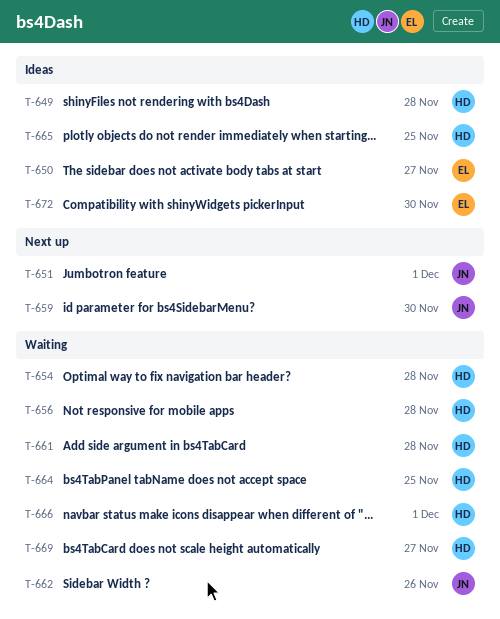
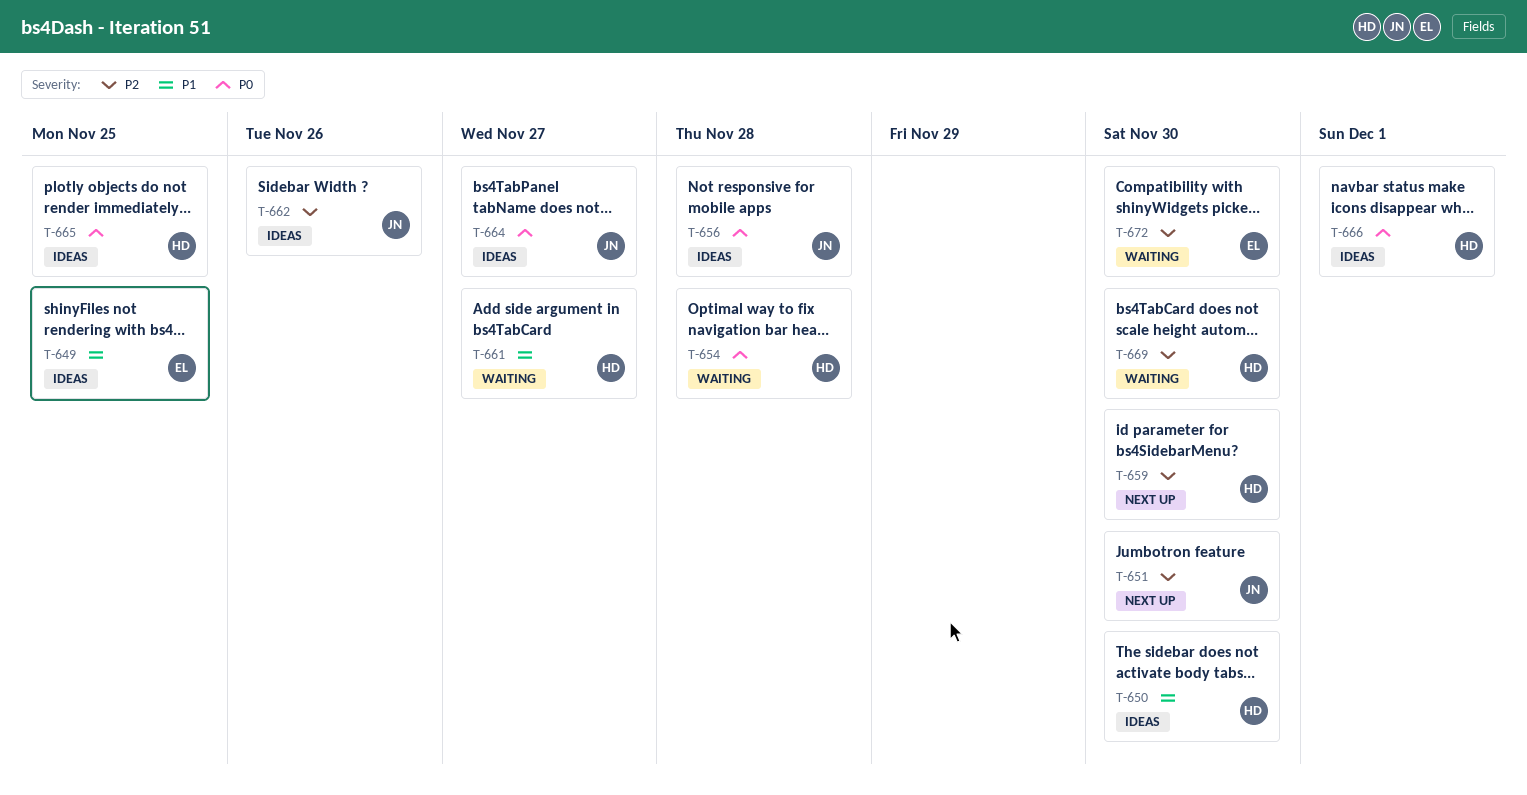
T-649, owner: HD -> EL
T-649, due: Nov 28 -> Nov 25
T-650, owner: EL -> HD
T-650, due: Nov 27 -> Nov 30
T-651, due: Dec 1 -> Nov 30
T-656, status: Waiting -> Ideas
T-656, owner: HD -> JN
T-659, owner: JN -> HD
T-661, due: Nov 28 -> Nov 27
T-662, status: Waiting -> Ideas
T-664, status: Waiting -> Ideas
T-664, owner: HD -> JN
T-664, due: Nov 25 -> Nov 27
T-666, status: Waiting -> Ideas
T-669, due: Nov 27 -> Nov 30
T-672, status: Ideas -> Waiting

